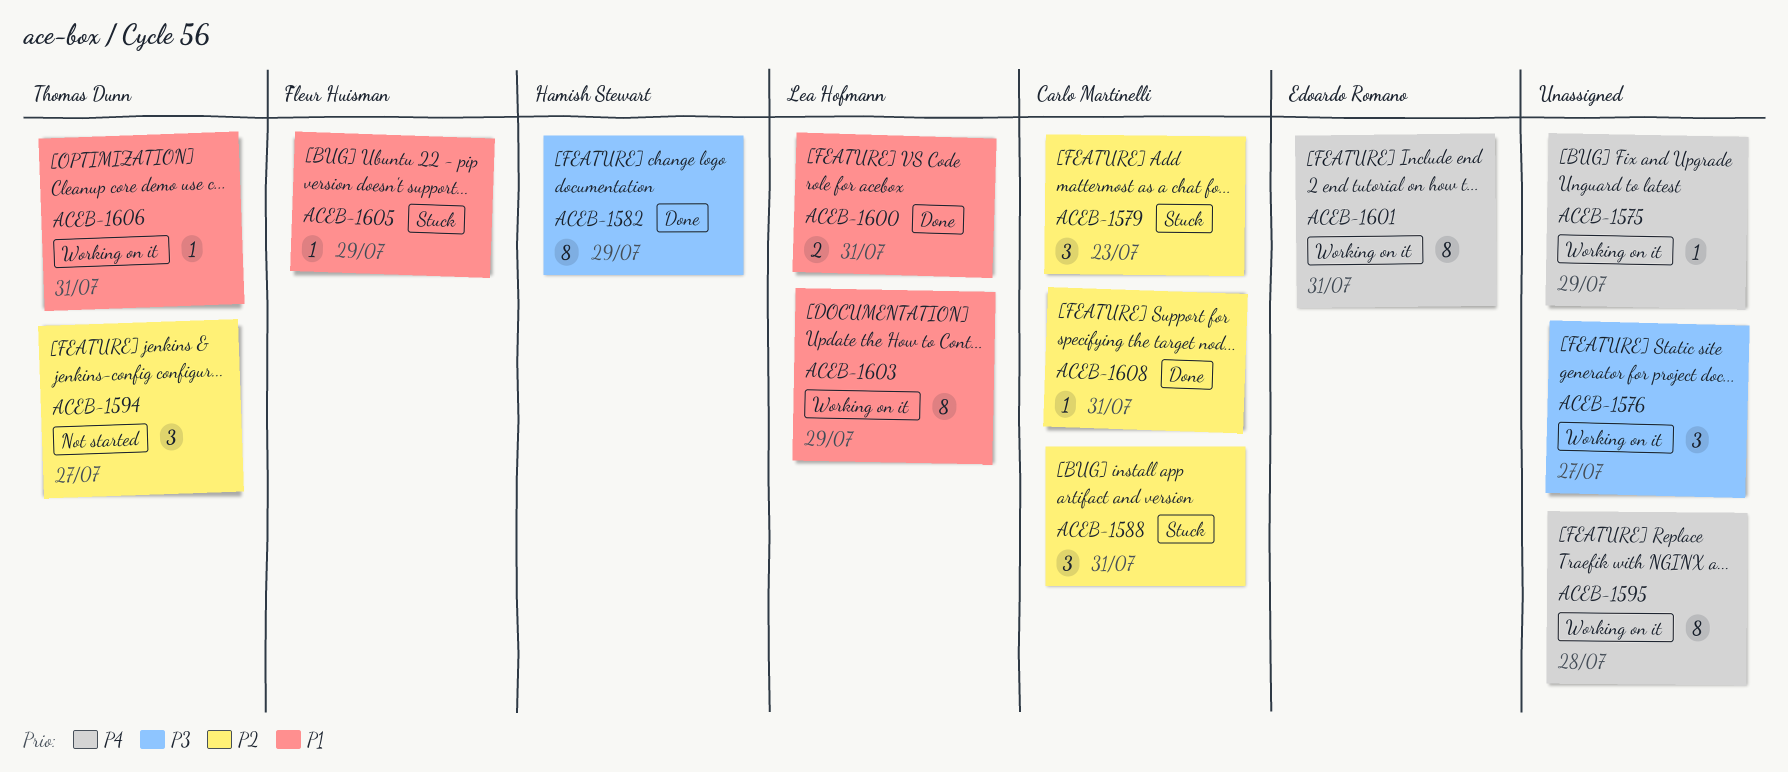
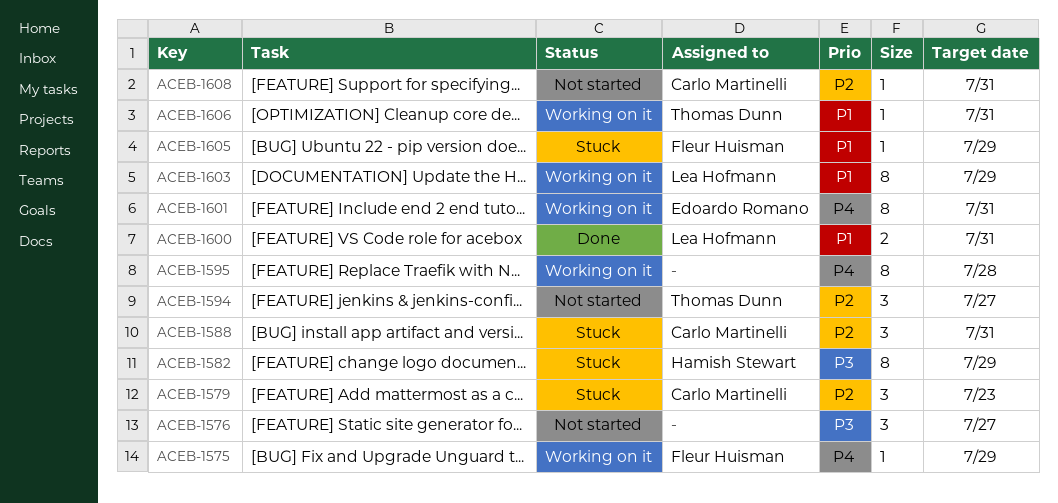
ACEB-1575, owner: none -> Fleur Huisman
ACEB-1576, status: Working on it -> Not started
ACEB-1582, status: Done -> Stuck
ACEB-1608, status: Done -> Not started

